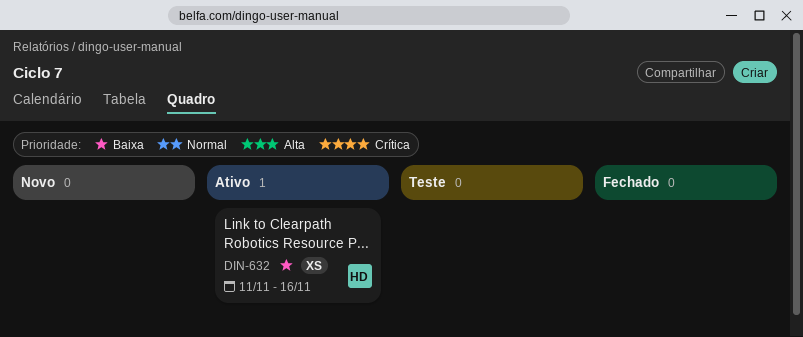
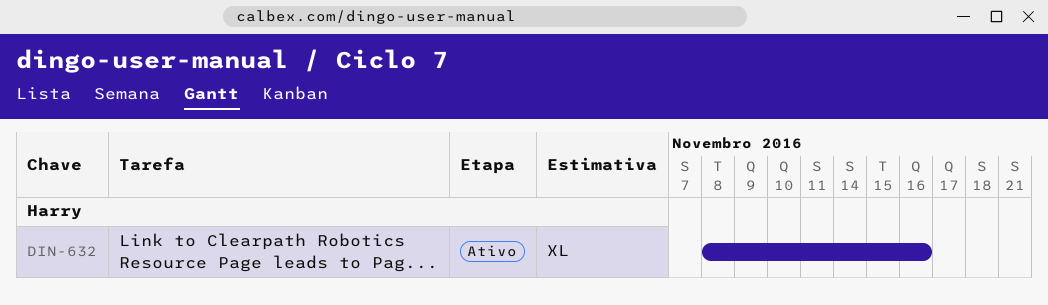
DIN-632, estimate: XS -> XL
DIN-632, start: Nov 11 -> Nov 8

